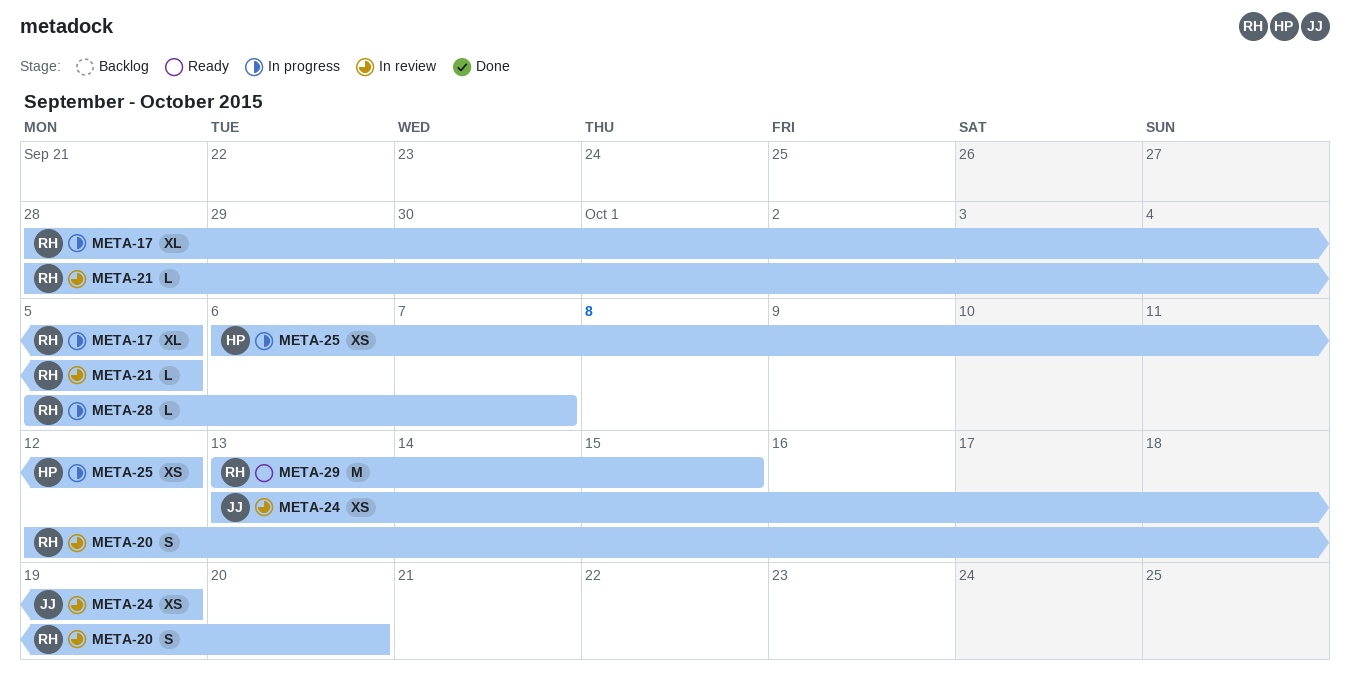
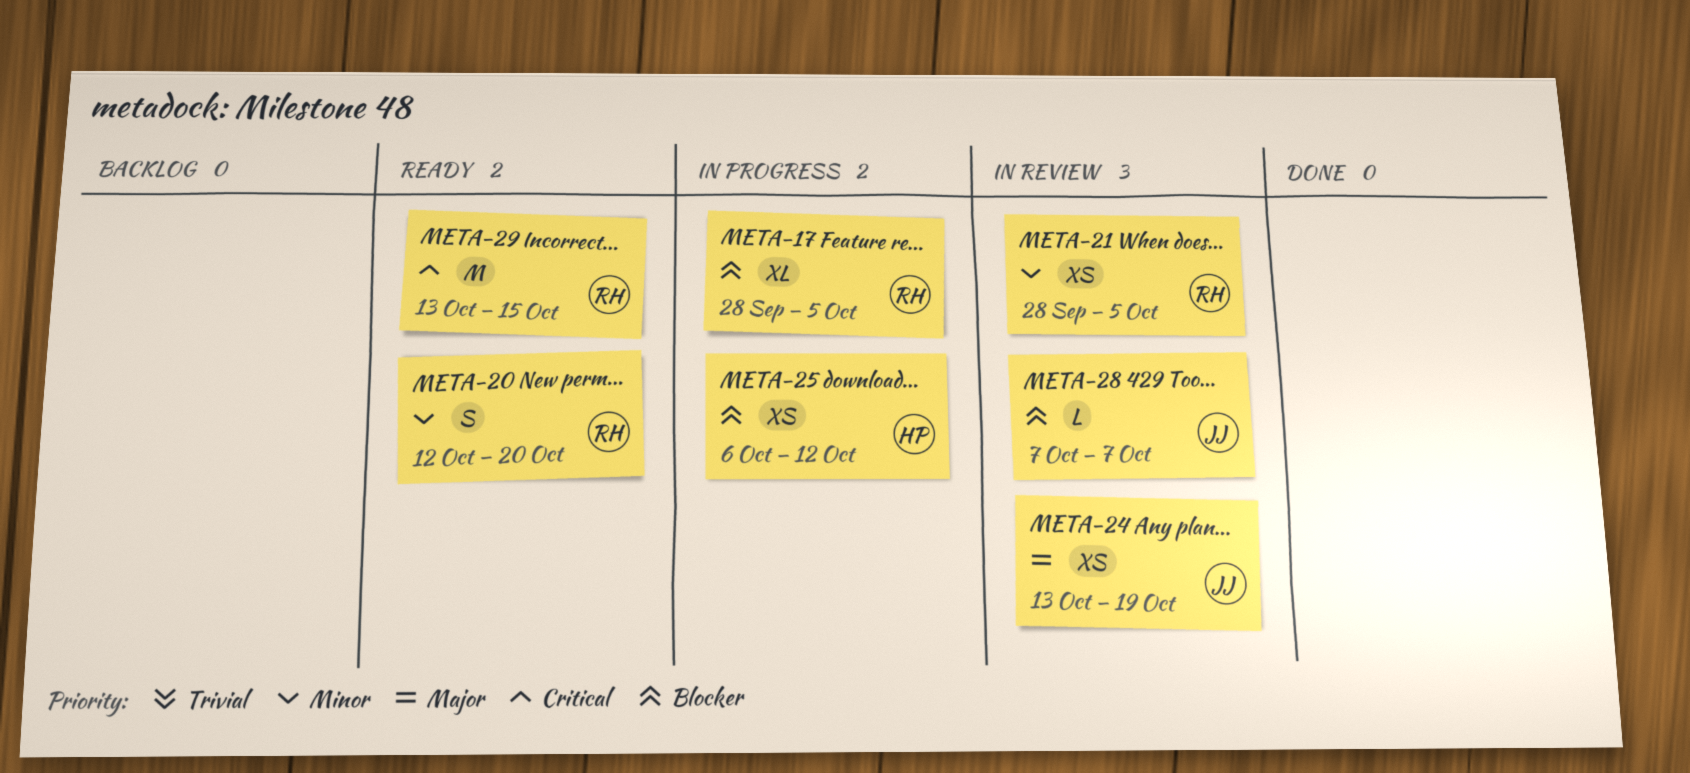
META-20, status: In review -> Ready
META-21, estimate: L -> XS
META-28, status: In progress -> In review
META-28, owner: RH -> JJ
META-28, start: Oct 5 -> Oct 7

